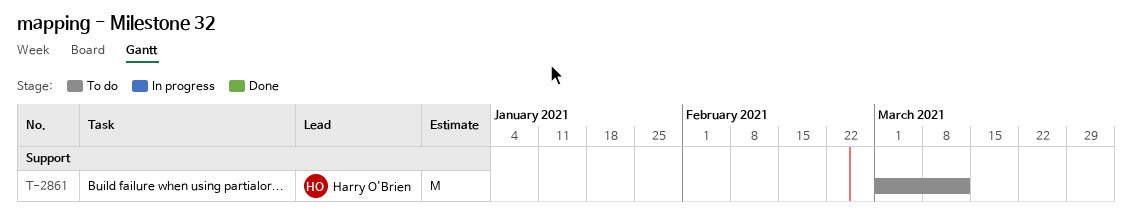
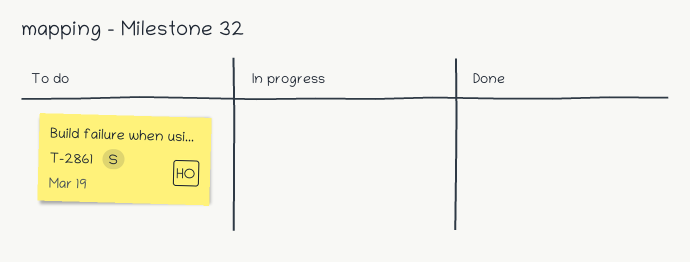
T-2861, estimate: M -> S
T-2861, due: Mar 12 -> Mar 19

